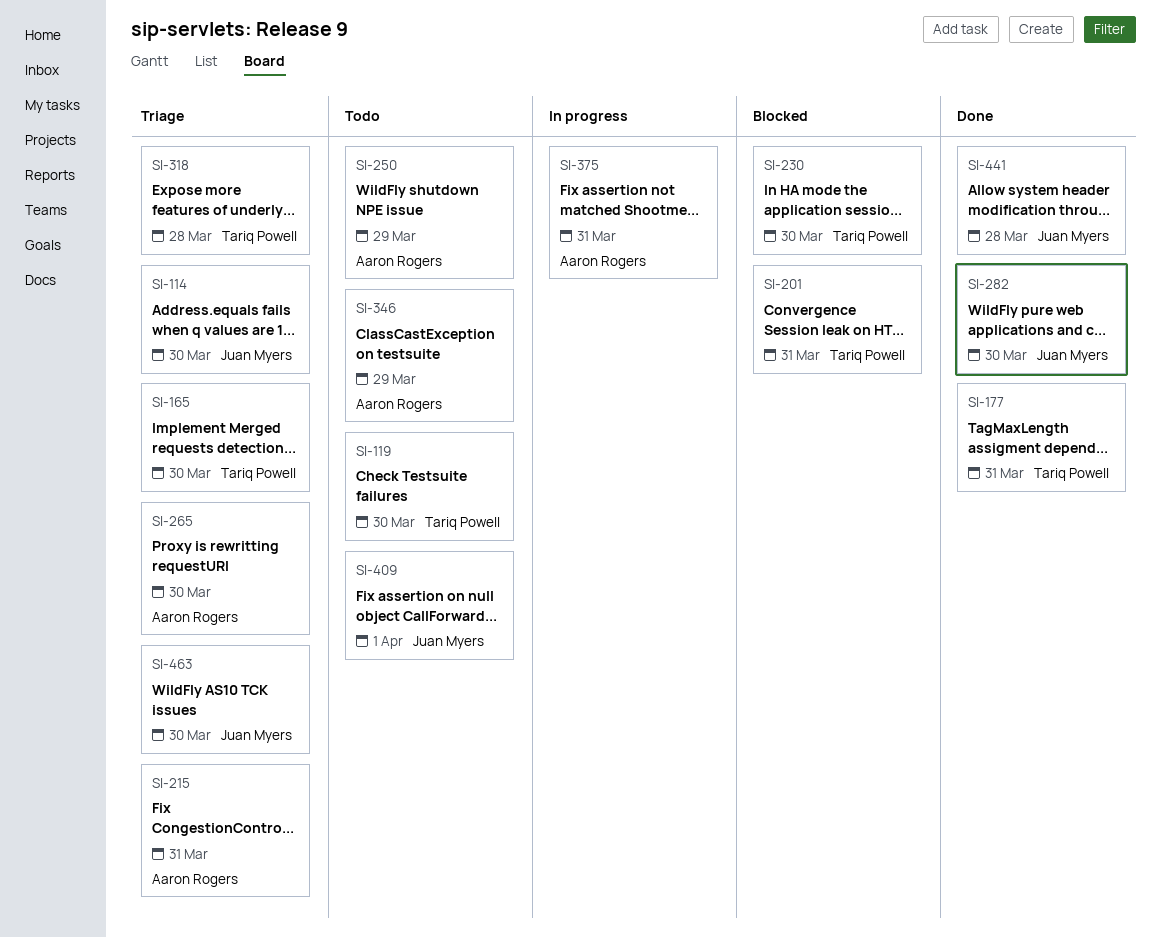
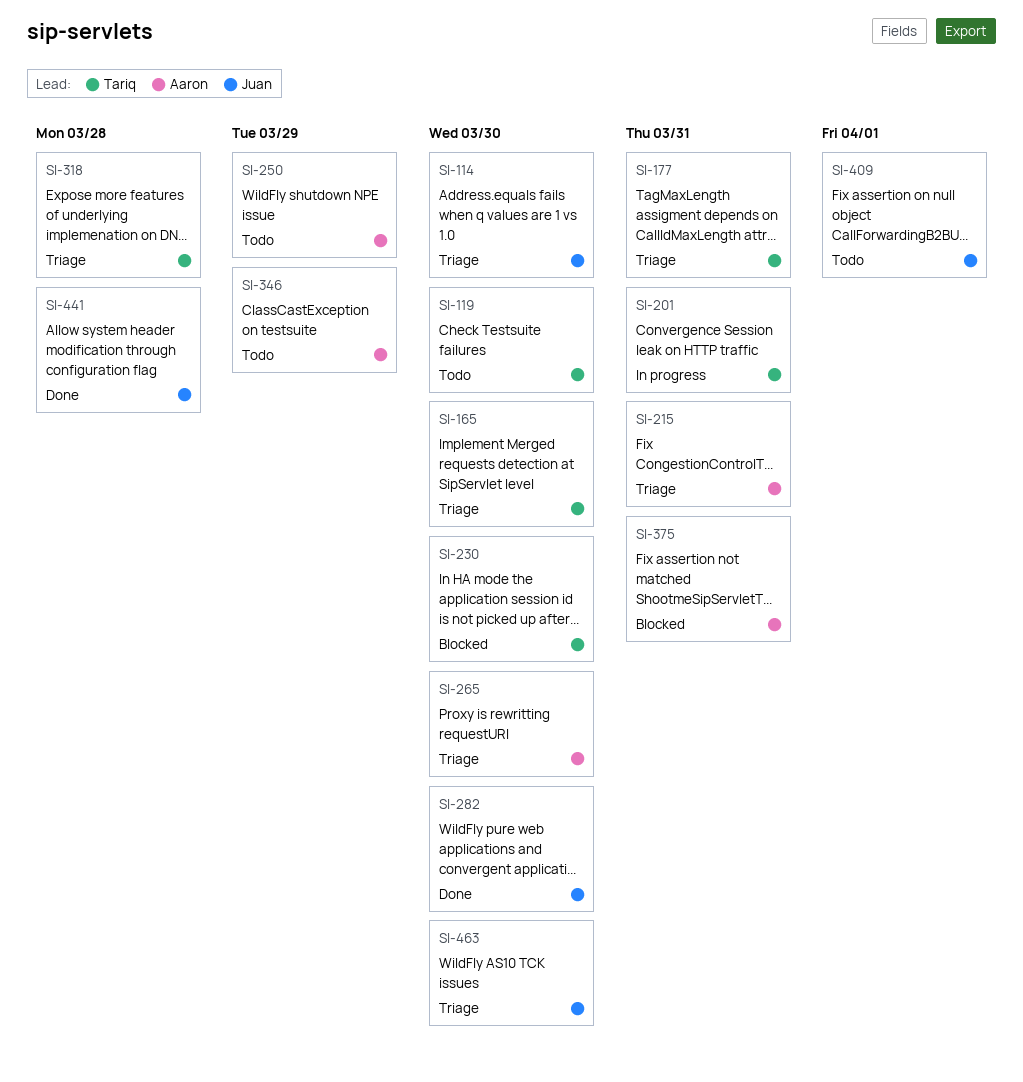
SI-177, status: Done -> Triage
SI-201, status: Blocked -> In progress
SI-375, status: In progress -> Blocked

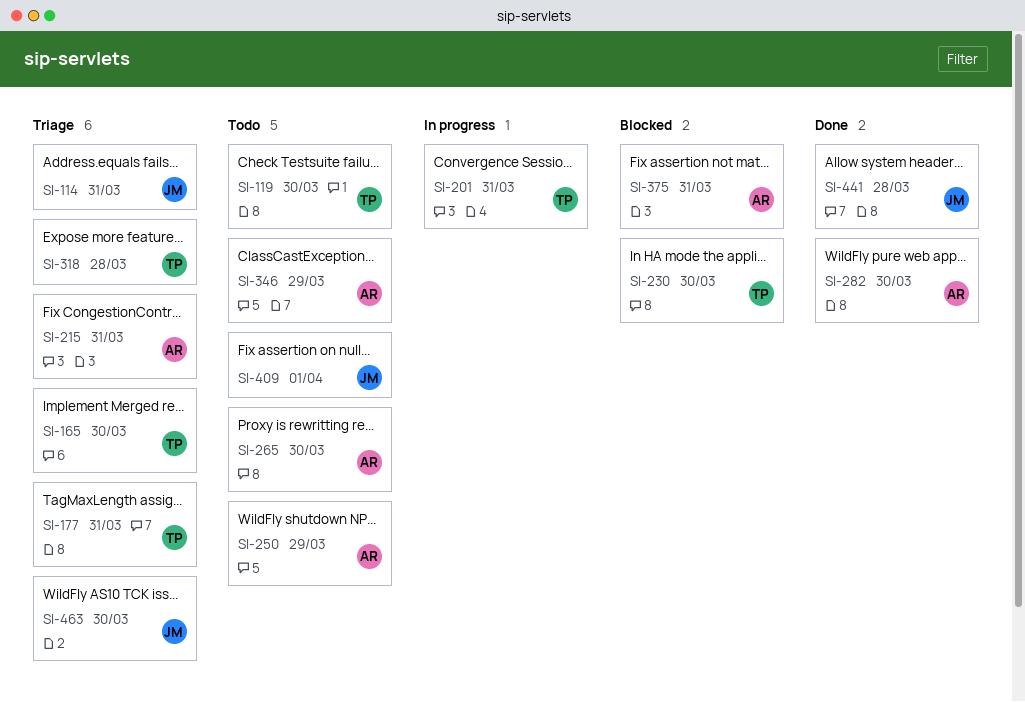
SI-114, due: Mar 30 -> Mar 31
SI-265, status: Triage -> Todo
SI-282, owner: Juan -> Aaron

